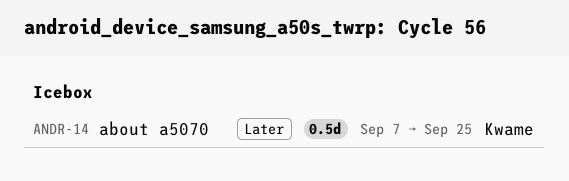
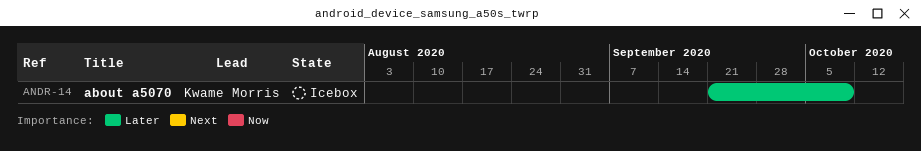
ANDR-14, start: Sep 7 -> Sep 21
ANDR-14, due: Sep 25 -> Oct 9

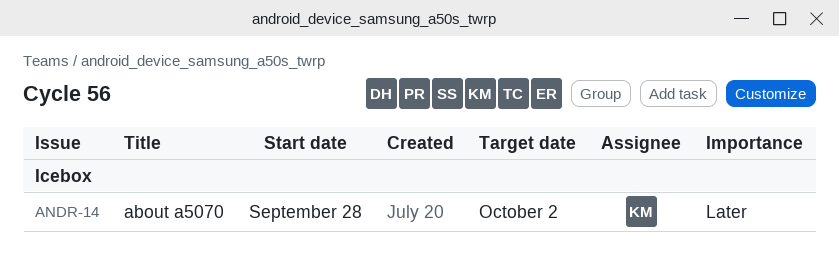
ANDR-14, start: Sep 21 -> Sep 28
ANDR-14, due: Oct 9 -> Oct 2

